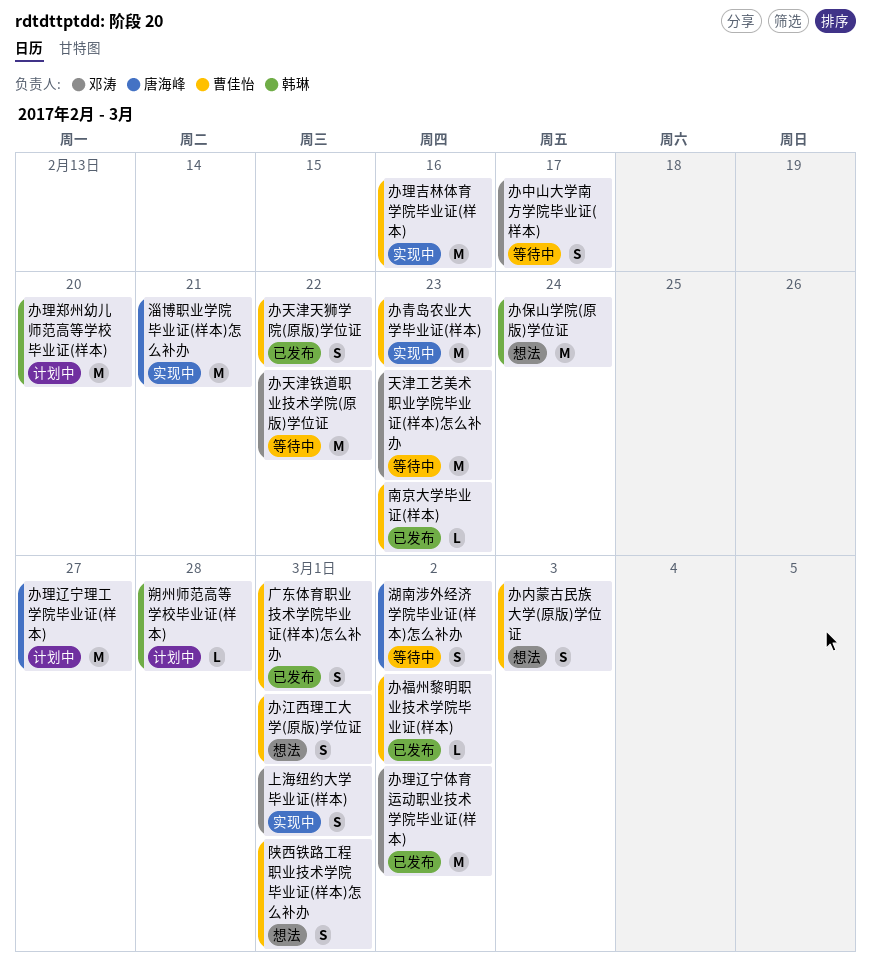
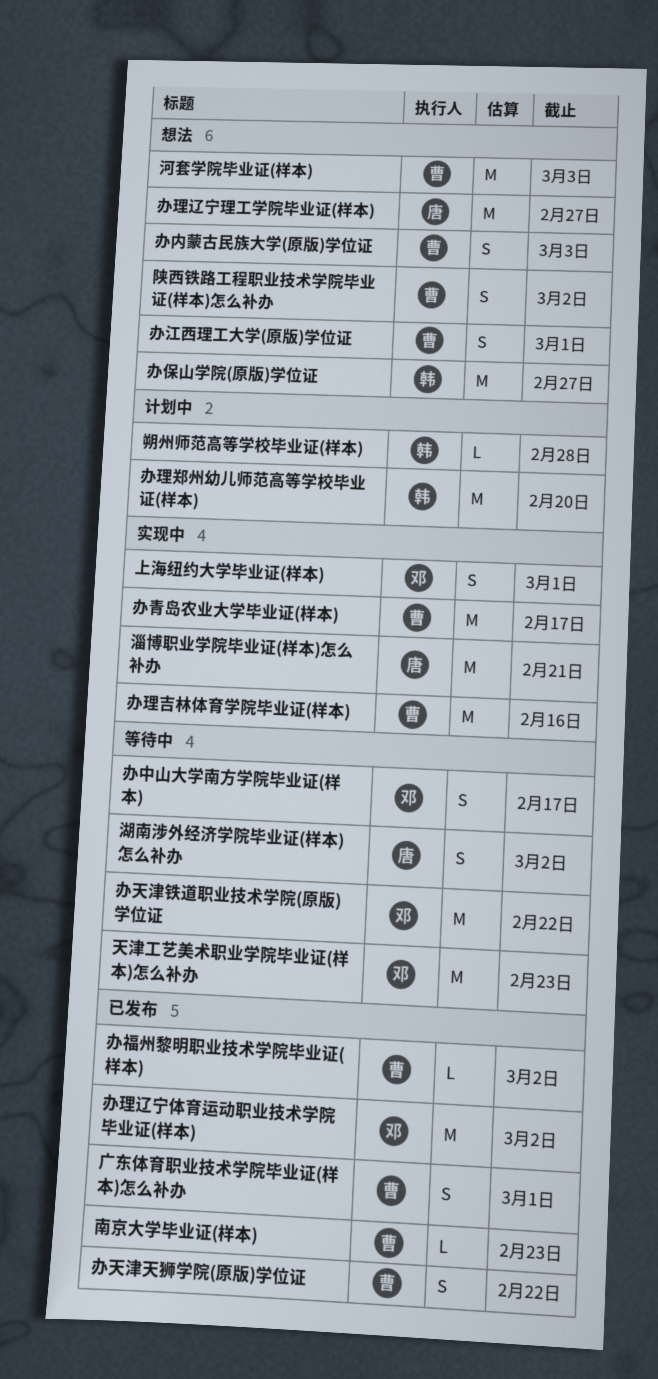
办保山学院(原版)学位证, due: Feb 24 -> Feb 27
办理辽宁理工学院毕业证(样本), status: 计划中 -> 想法
办青岛农业大学毕业证(样本), due: Feb 23 -> Feb 17
河套学院毕业证(样本): none -> present
陕西铁路工程职业技术学院毕业证(样本)怎么补办, due: Mar 1 -> Mar 2

